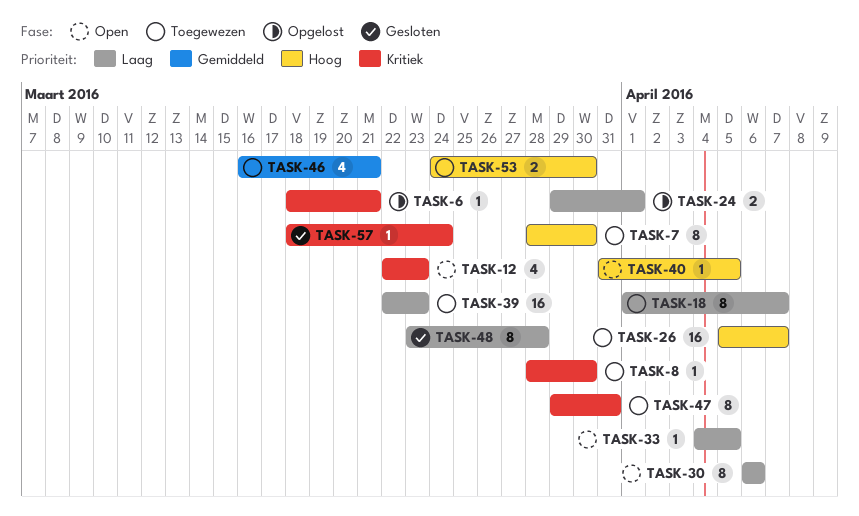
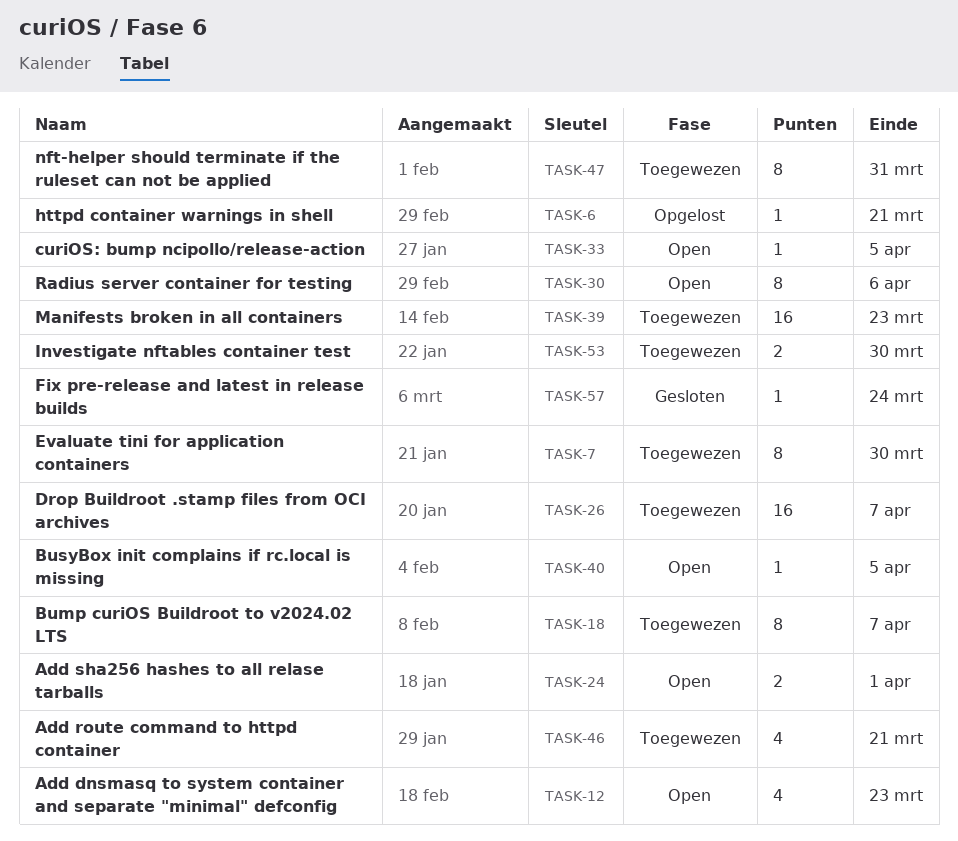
TASK-8: present -> none
TASK-24, status: Opgelost -> Open
TASK-48: present -> none

